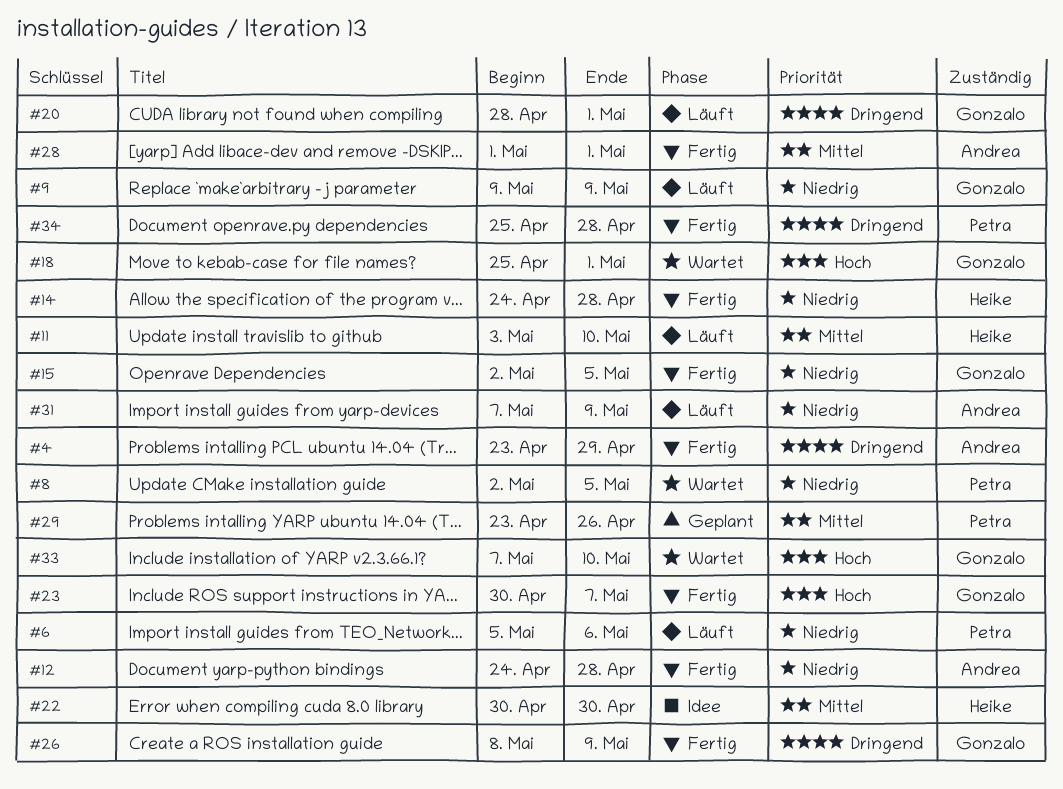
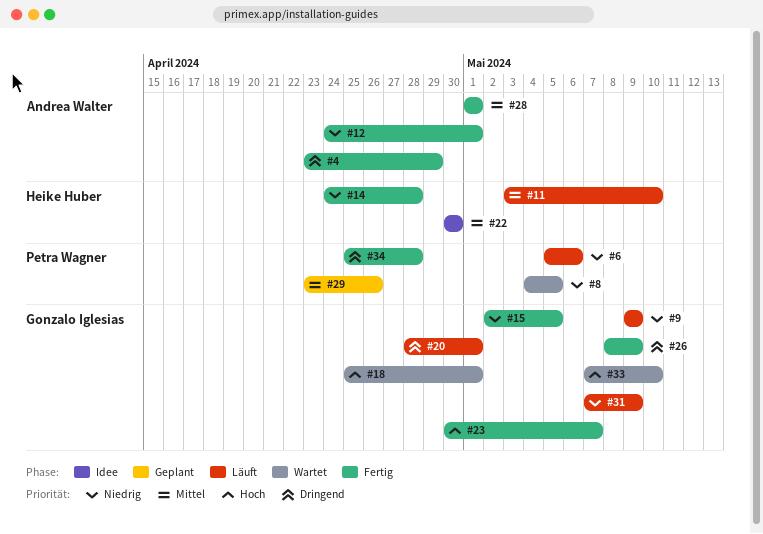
#8, start: May 2 -> May 4
#12, due: Apr 28 -> May 1
#31, owner: Andrea Walter -> Gonzalo Iglesias

